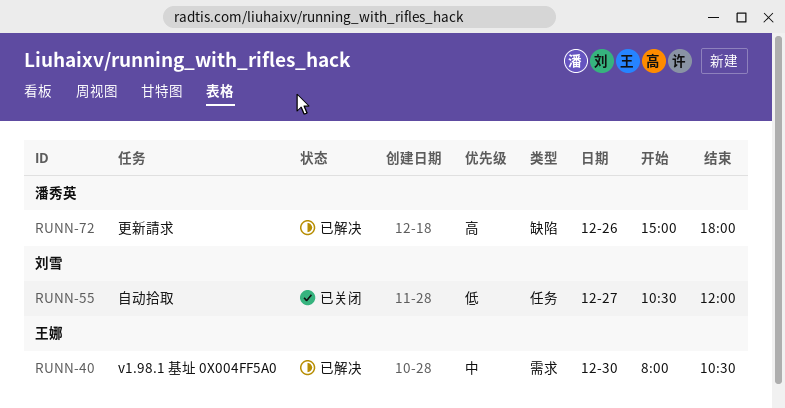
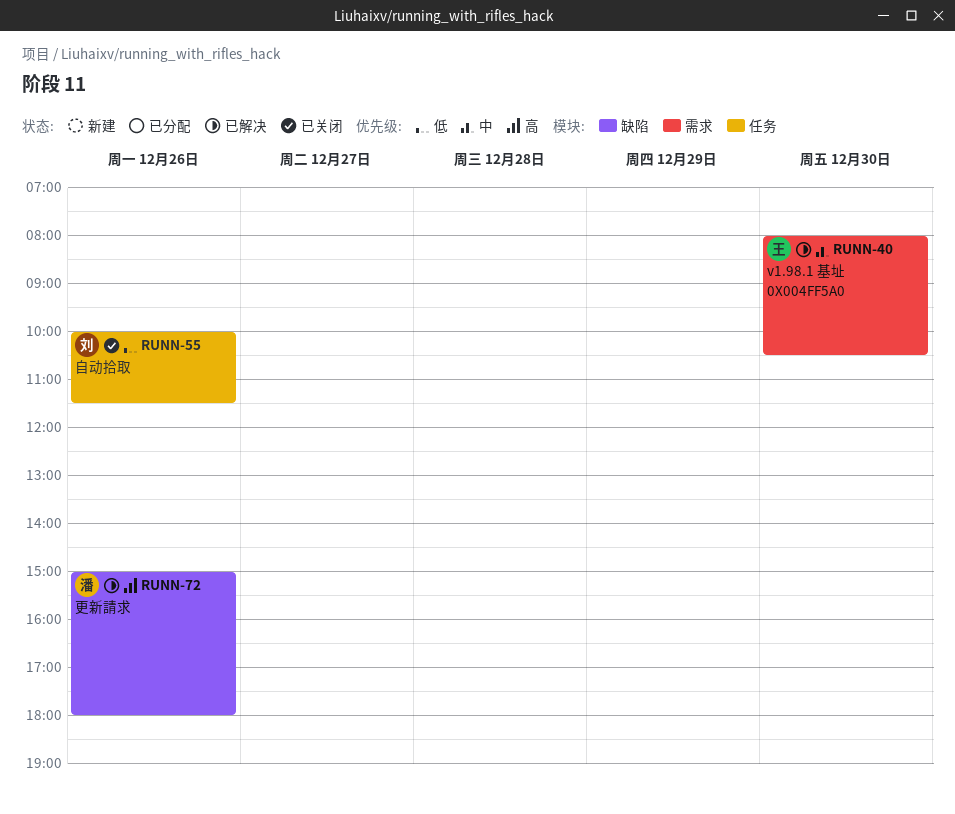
RUNN-55, day: Dec 27 -> Dec 26
RUNN-55, begins: 10:30 -> 10:00
RUNN-55, ends: 12:00 -> 11:30

